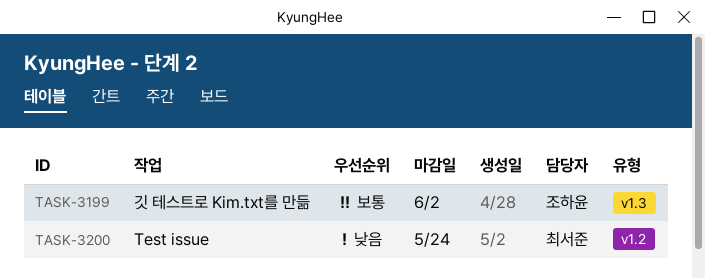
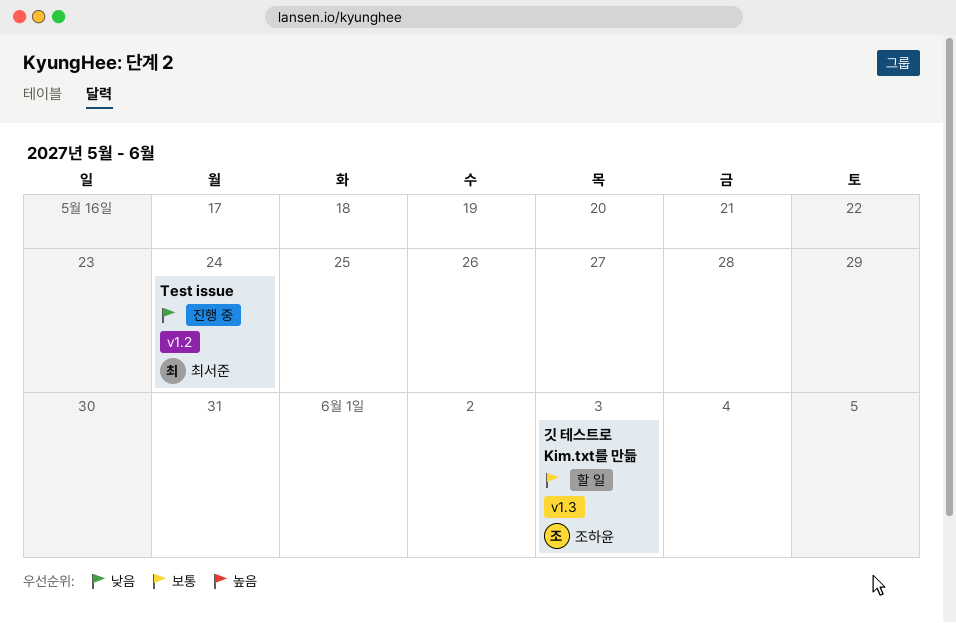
깃 테스트로 Kim.txt를 만듦, due: Jun 2 -> Jun 3

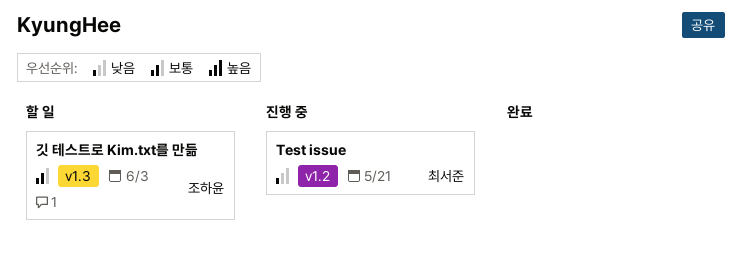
Test issue, due: May 24 -> May 21

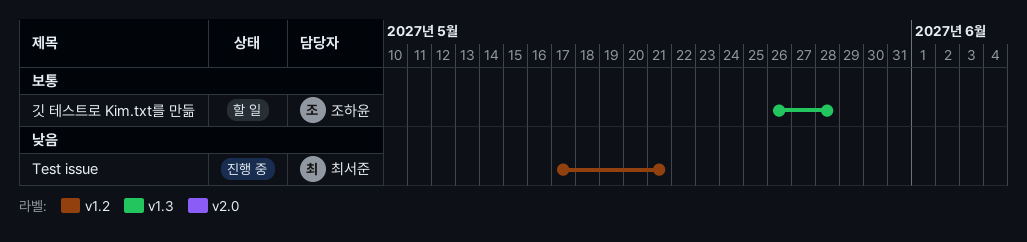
깃 테스트로 Kim.txt를 만듦, due: Jun 3 -> May 28

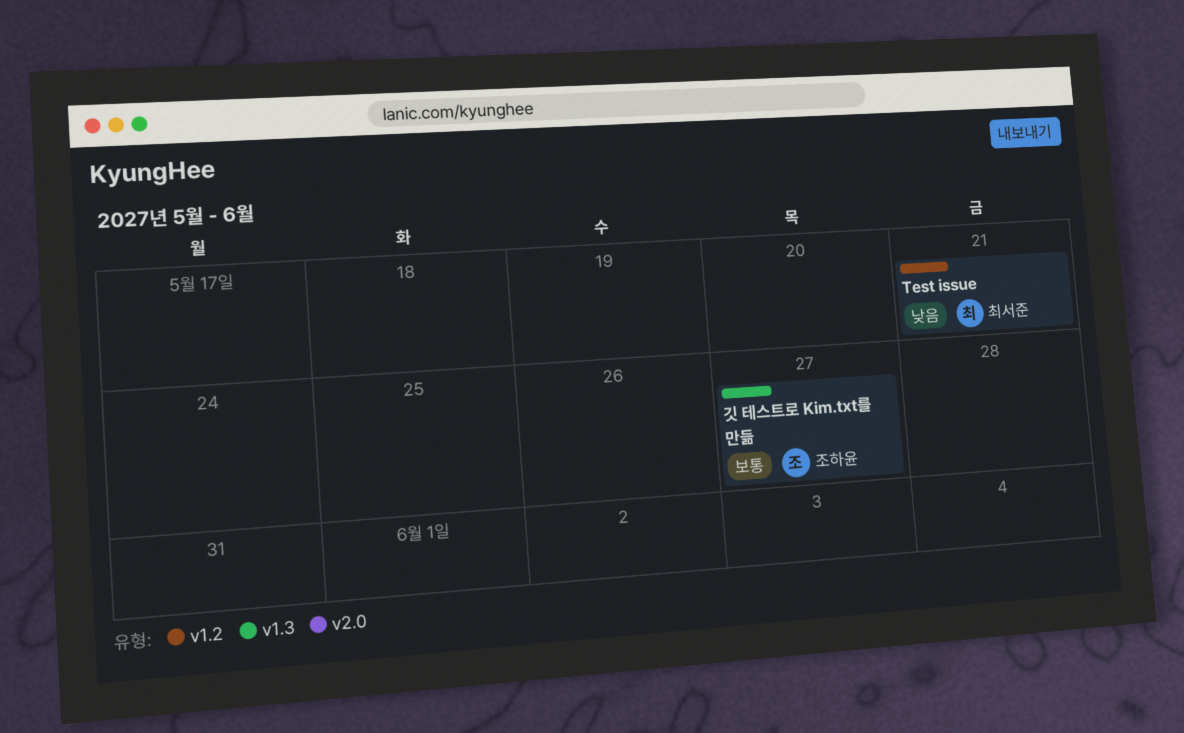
깃 테스트로 Kim.txt를 만듦, due: May 28 -> May 27

